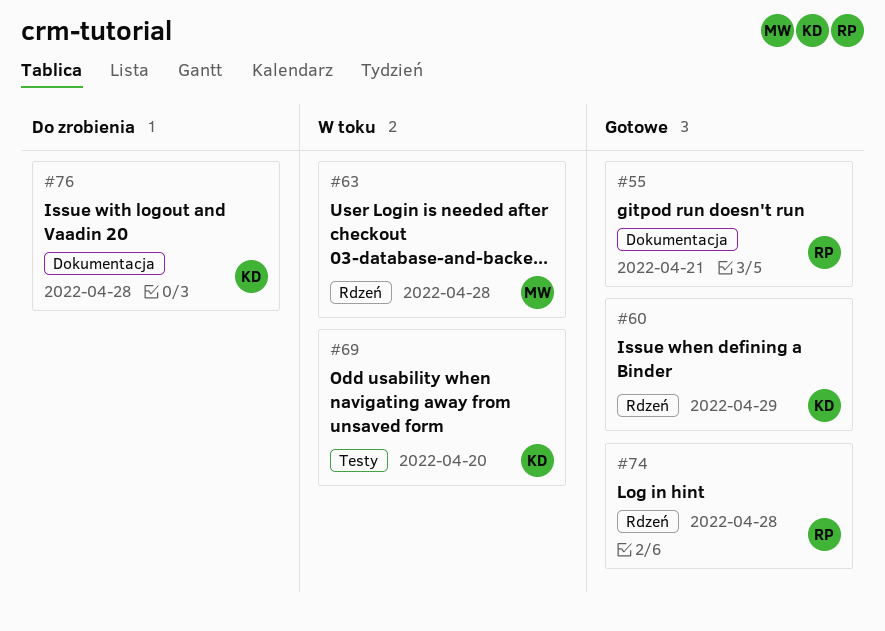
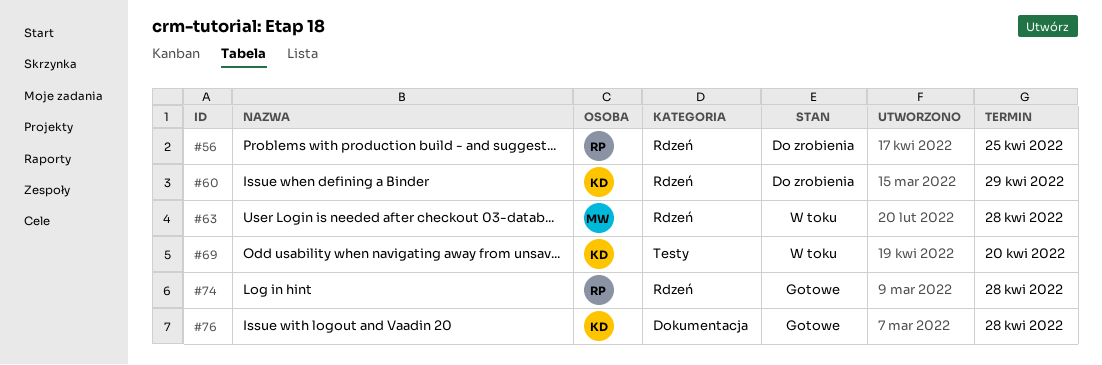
#55: present -> none
#56: none -> present
#60, status: Gotowe -> Do zrobienia
#76, status: Do zrobienia -> Gotowe

